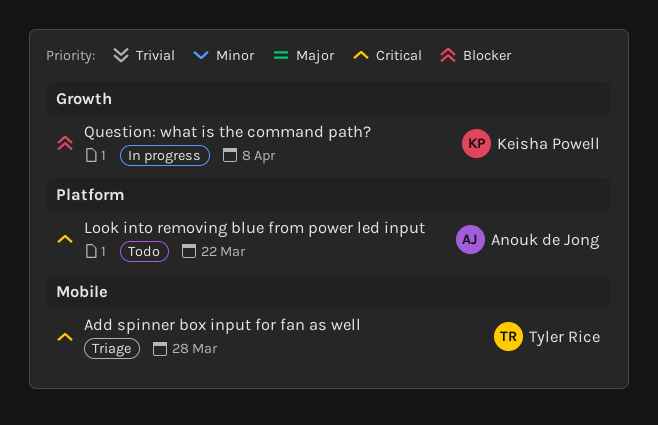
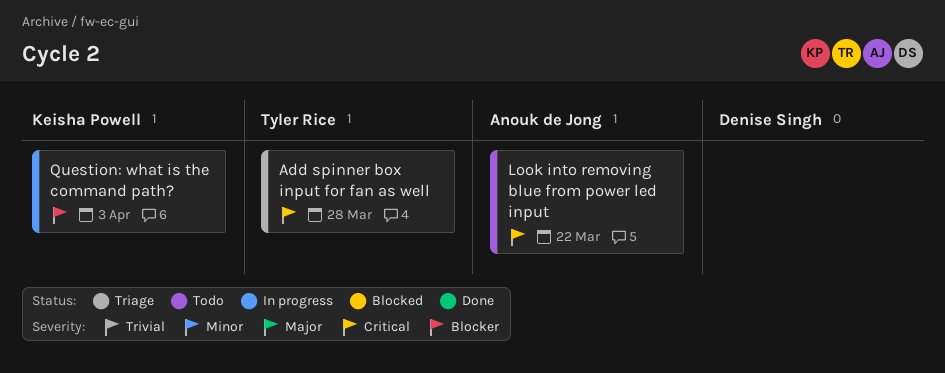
Question: what is the command path?, due: Apr 8 -> Apr 3

